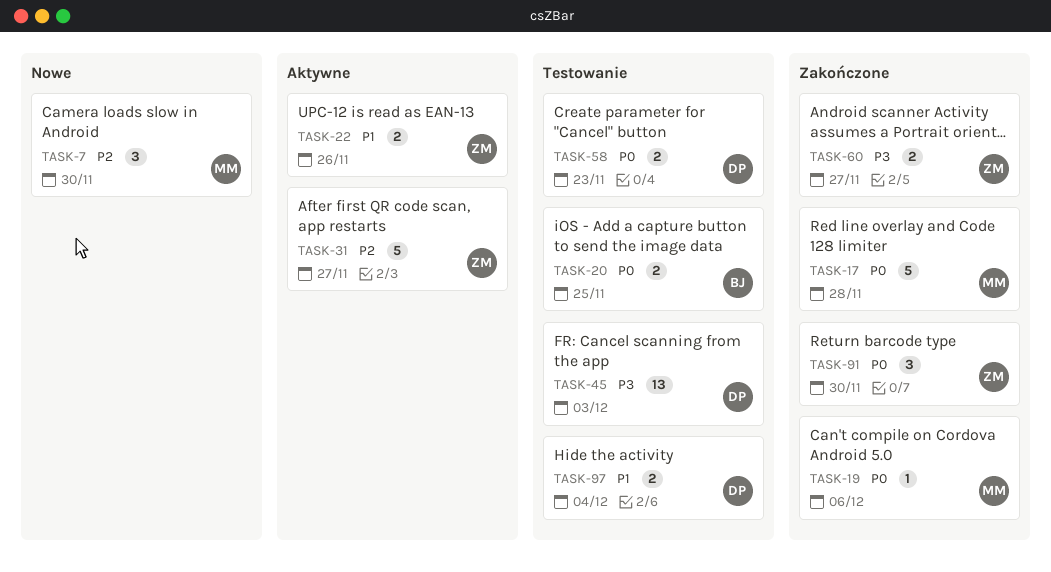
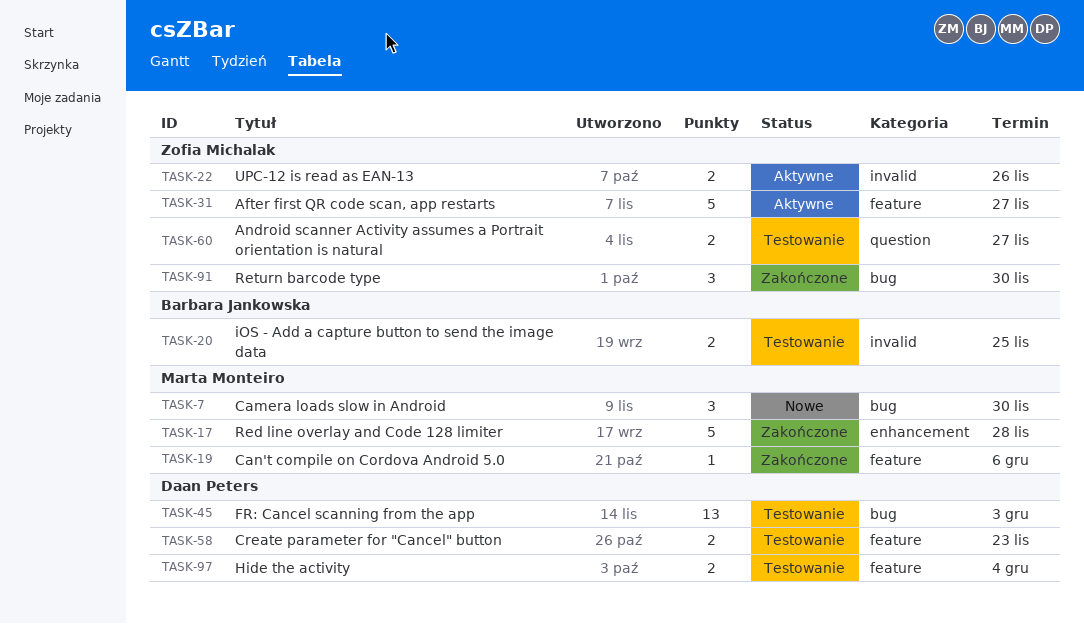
TASK-60, status: Zakończone -> Testowanie

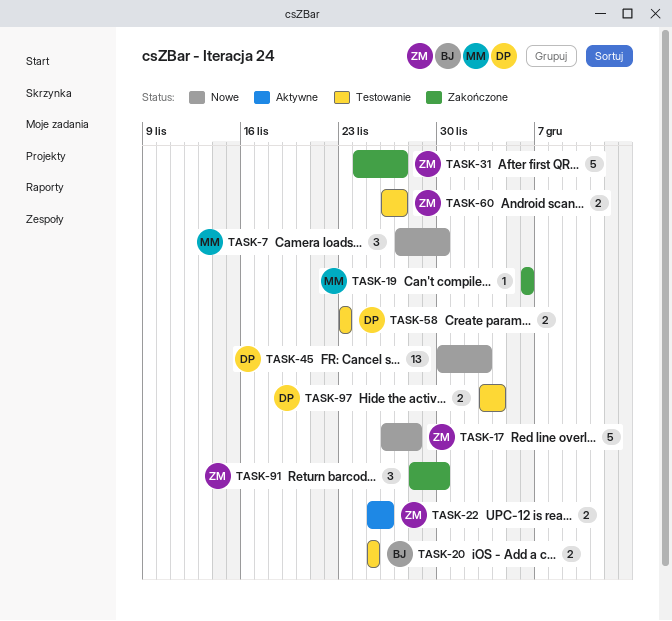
TASK-17, status: Zakończone -> Nowe
TASK-17, owner: Marta Monteiro -> Zofia Michalak
TASK-31, status: Aktywne -> Zakończone
TASK-45, status: Testowanie -> Nowe

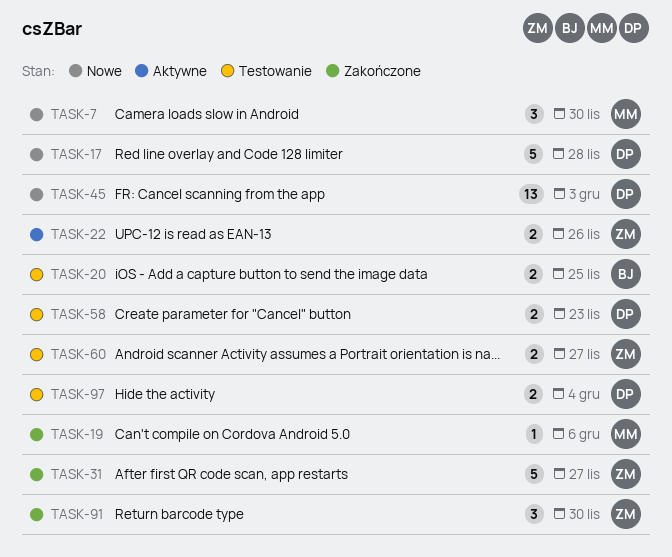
TASK-17, owner: ZM -> DP

